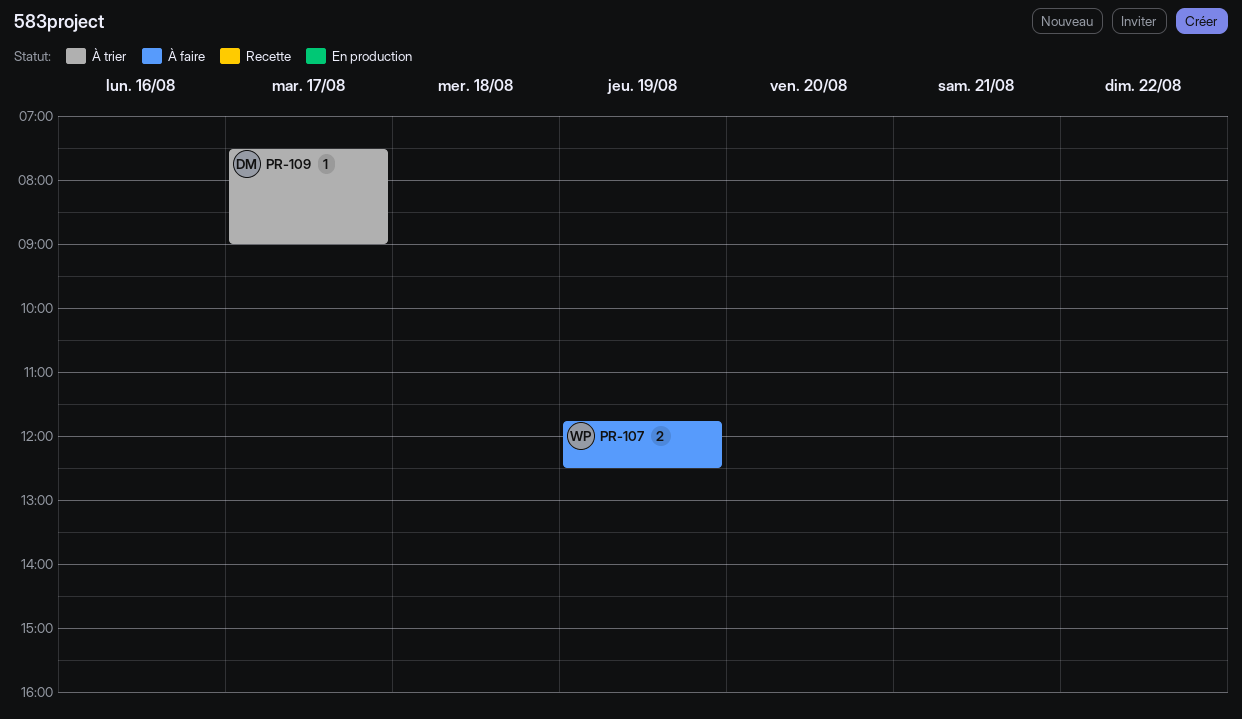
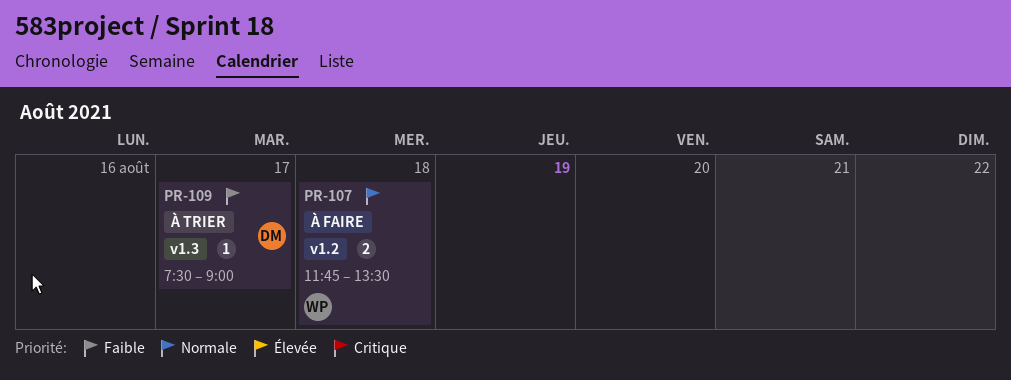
PR-107, day: Aug 19 -> Aug 18
PR-107, ends: 12:30 -> 13:30

